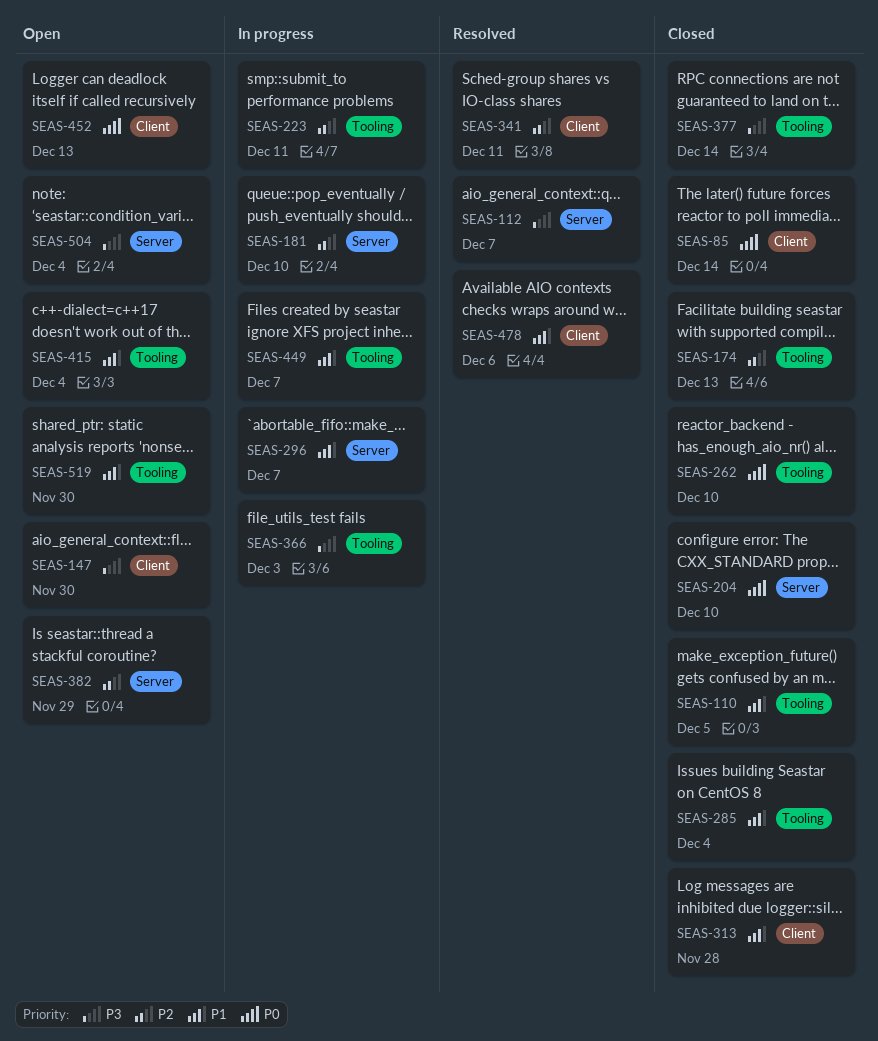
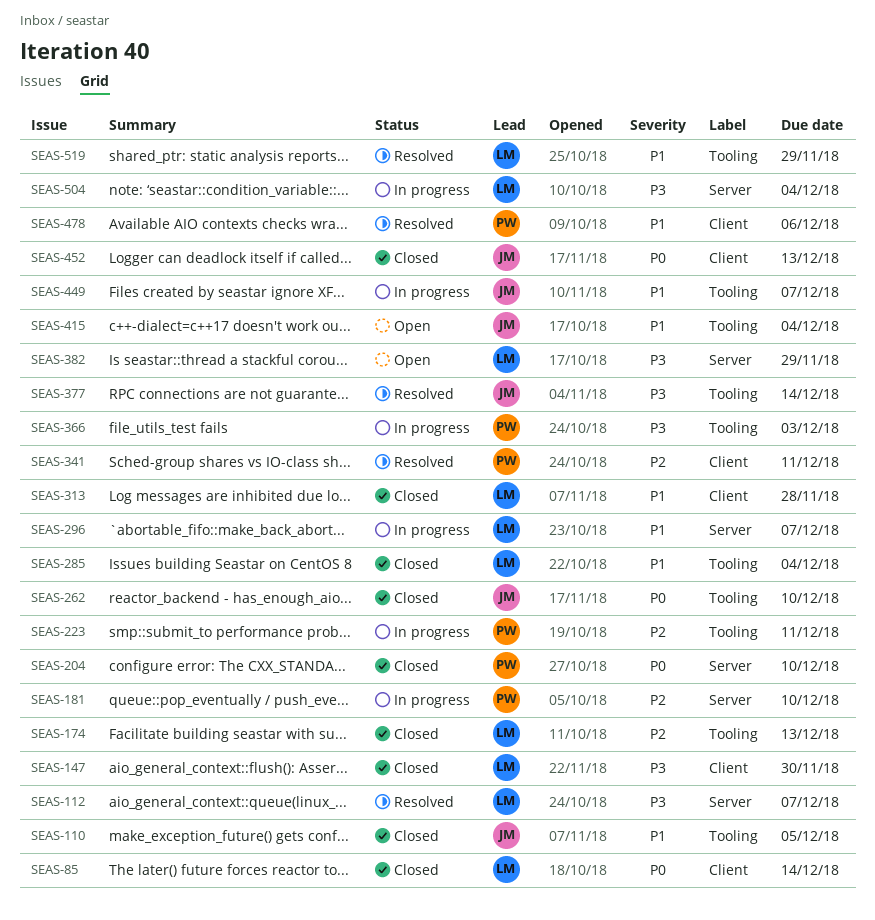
SEAS-147, status: Open -> Closed
SEAS-377, status: Closed -> Resolved
SEAS-382, priority: P2 -> P3
SEAS-452, status: Open -> Closed
SEAS-504, status: Open -> In progress
SEAS-519, status: Open -> Resolved
SEAS-519, due: Nov 30 -> Nov 29

